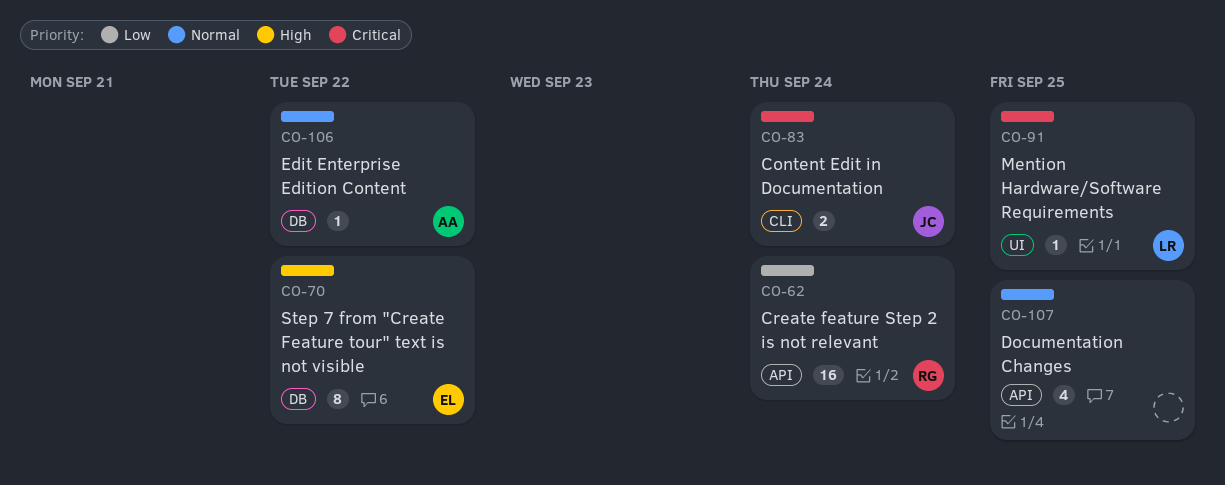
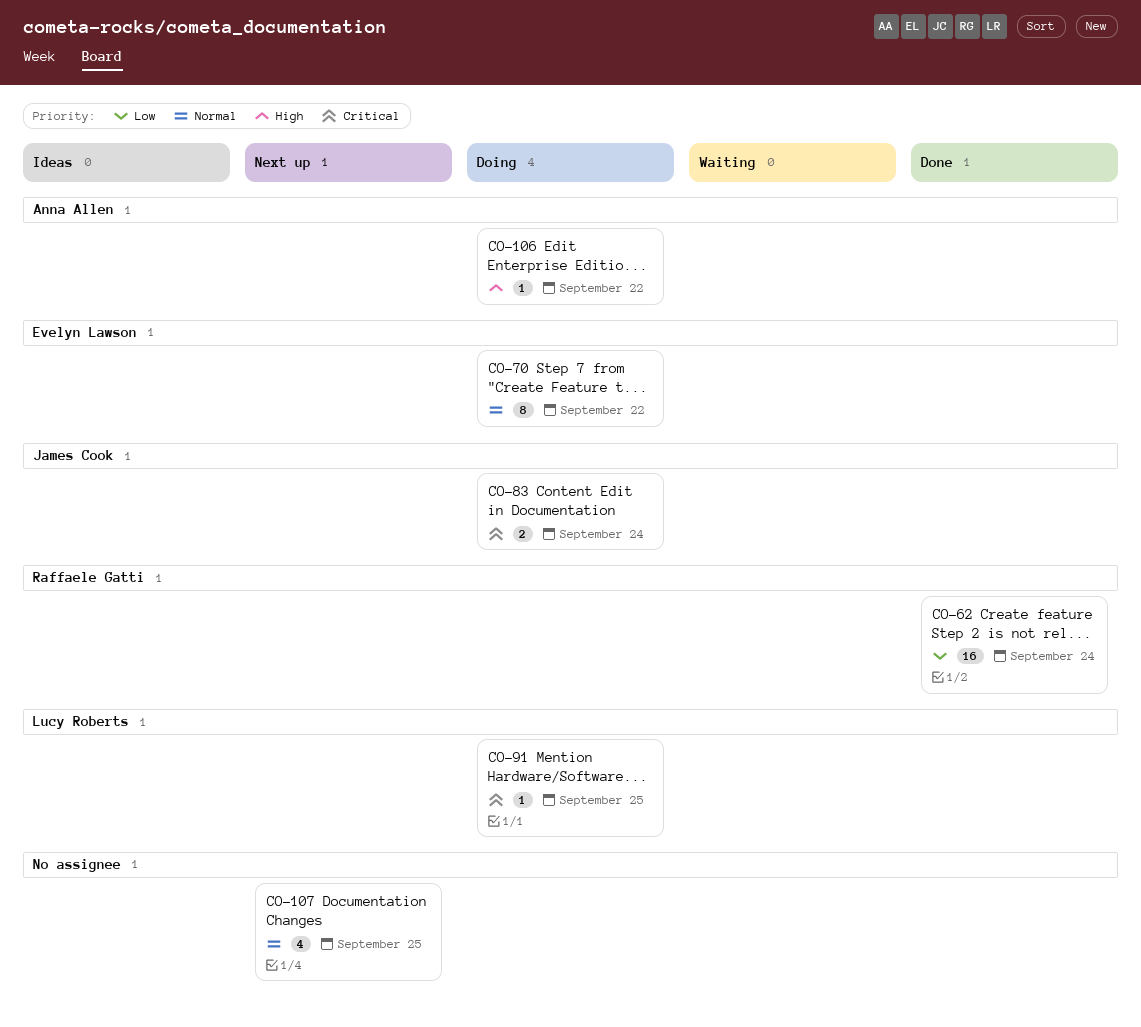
CO-70, priority: High -> Normal
CO-106, priority: Normal -> High

